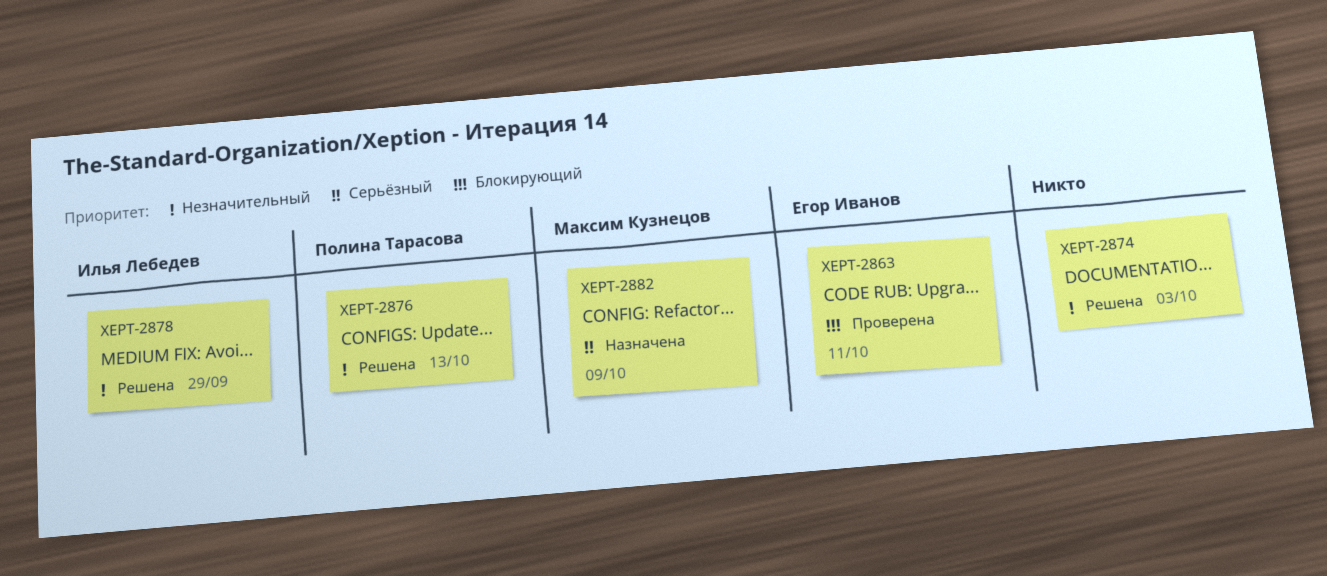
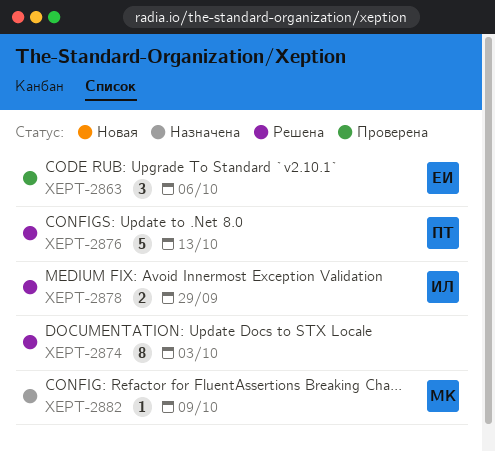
XEPT-2863, due: Oct 11 -> Oct 6

